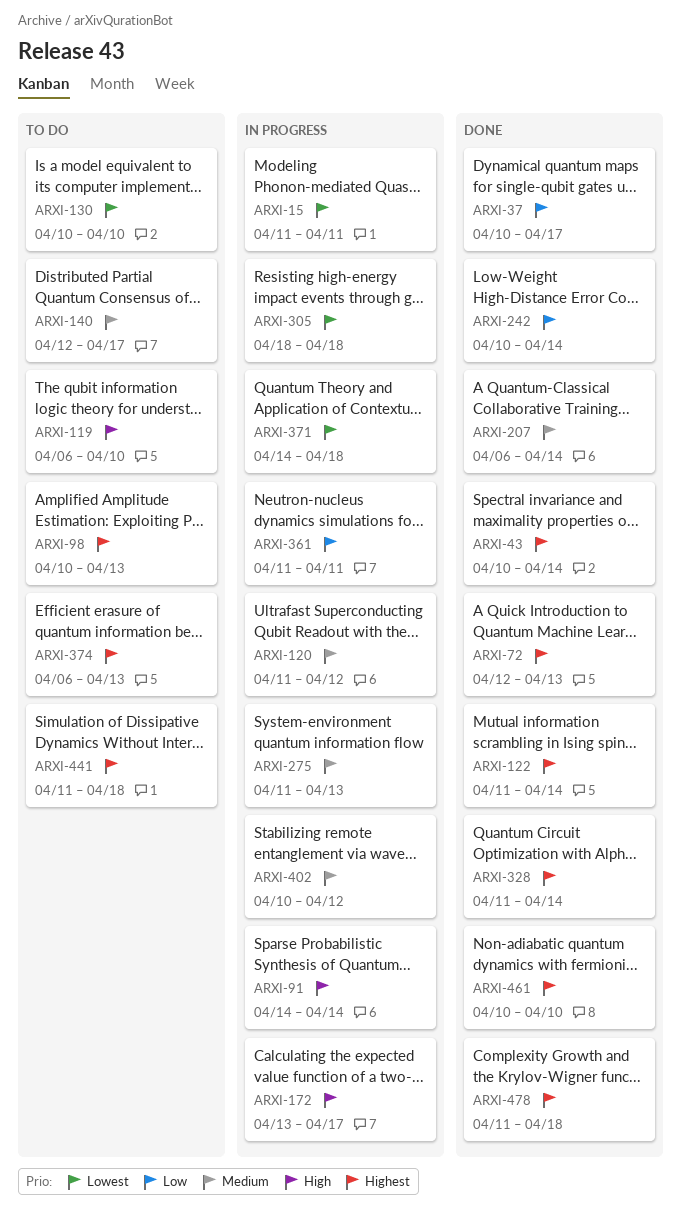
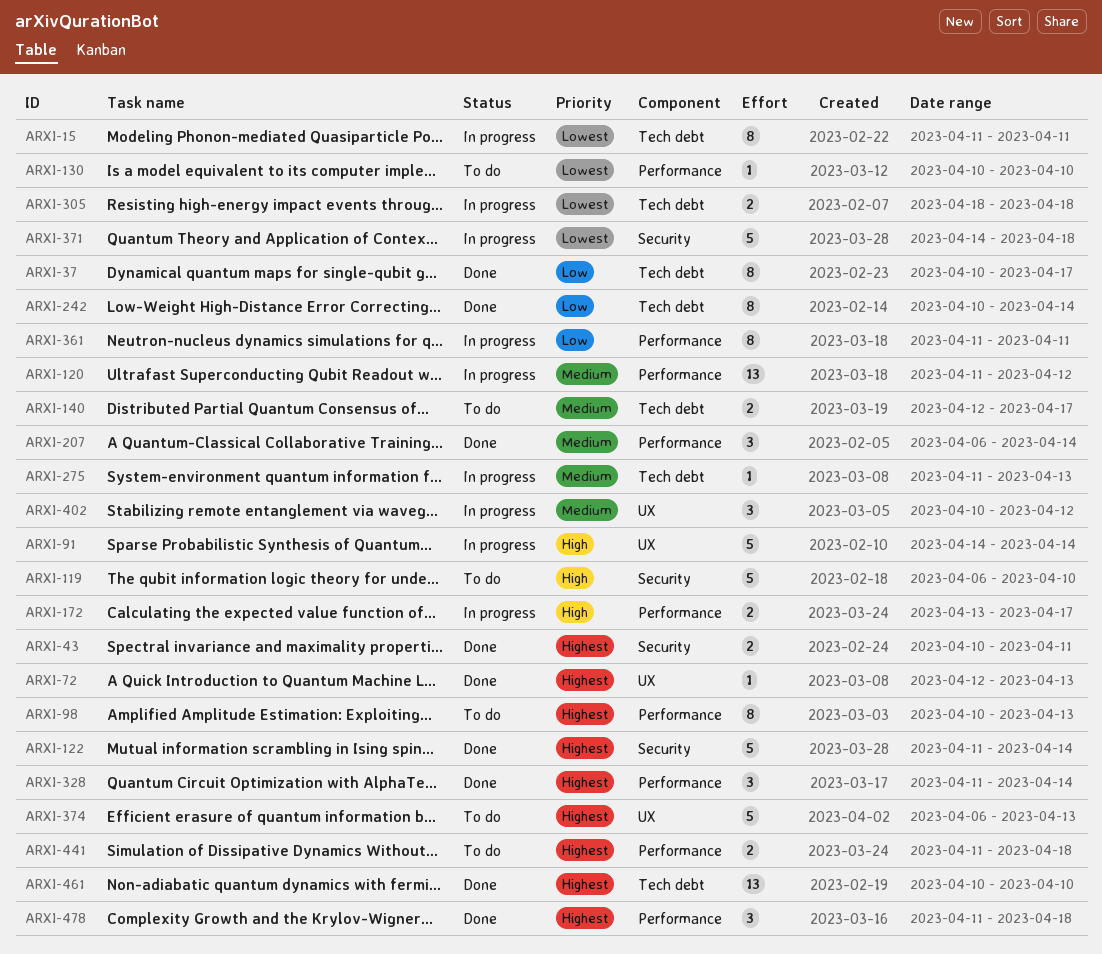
ARXI-43, due: Apr 14 -> Apr 11

